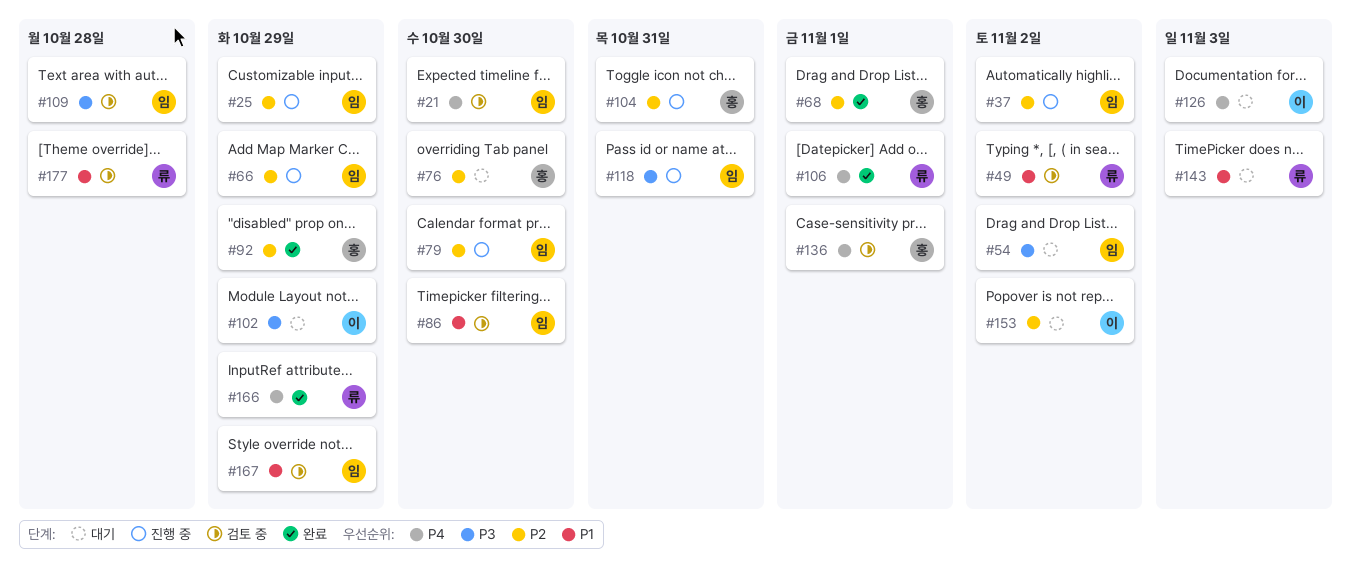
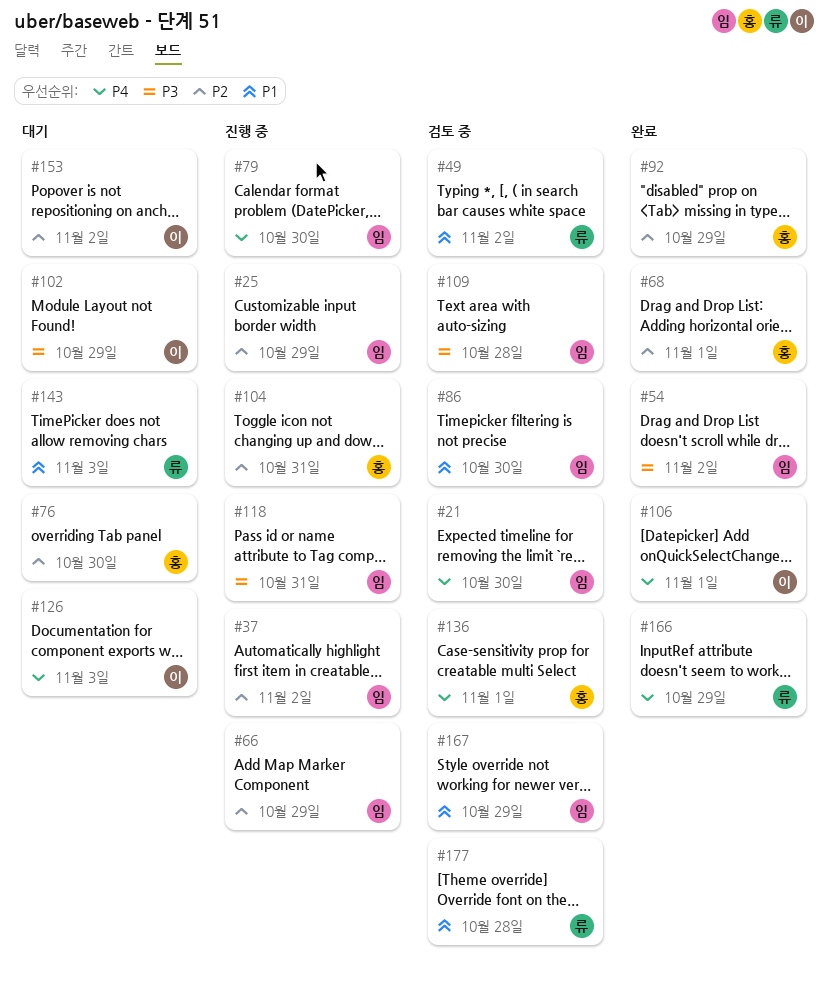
#54, status: 대기 -> 완료
#79, priority: P2 -> P4
#106, owner: 류 -> 이

